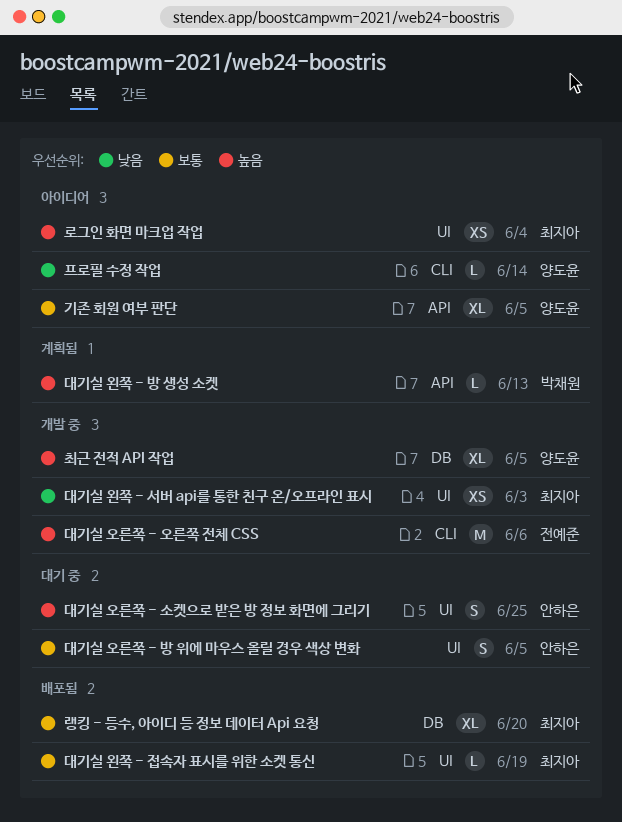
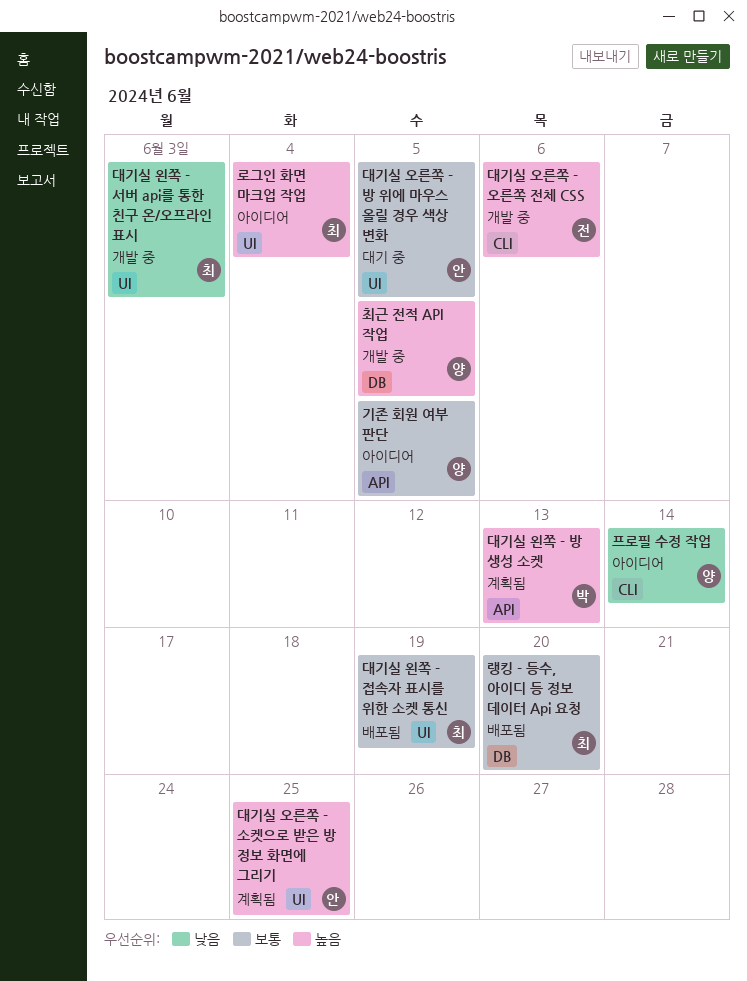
대기실 오른쪽 - 소켓으로 받은 방 정보 화면에 그리기, status: 대기 중 -> 계획됨

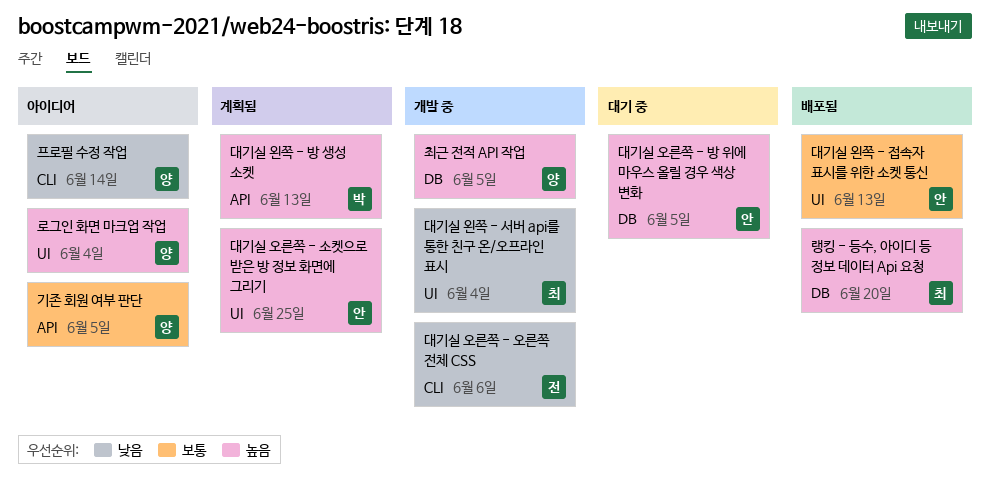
대기실 오른쪽 - 방 위에 마우스 올릴 경우 색상 변화, priority: 보통 -> 높음
대기실 오른쪽 - 방 위에 마우스 올릴 경우 색상 변화, label: UI -> DB
대기실 오른쪽 - 오른쪽 전체 CSS, priority: 높음 -> 낮음
대기실 왼쪽 - 서버 api를 통한 친구 온/오프라인 표시, due: Jun 3 -> Jun 4
대기실 왼쪽 - 접속자 표시를 위한 소켓 통신, owner: 최 -> 안
대기실 왼쪽 - 접속자 표시를 위한 소켓 통신, due: Jun 19 -> Jun 13
랭킹 - 등수, 아이디 등 정보 데이터 Api 요청, priority: 보통 -> 높음
로그인 화면 마크업 작업, owner: 최 -> 양

